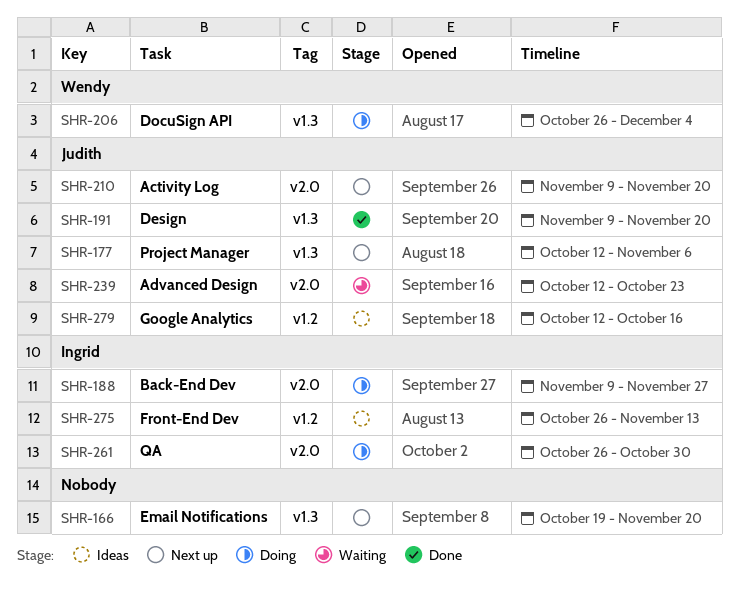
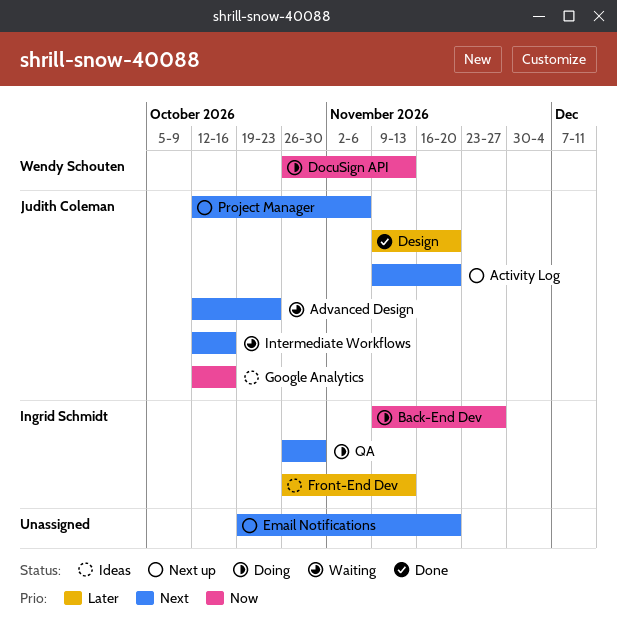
DocuSign API, due: Dec 4 -> Nov 13
Intermediate Workflows: none -> present

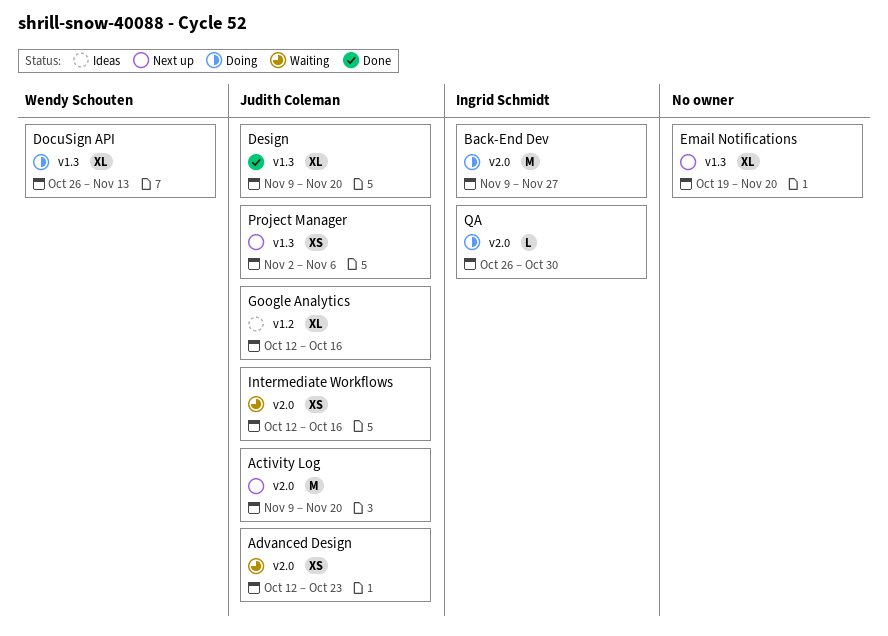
Front-End Dev: present -> none
Project Manager, start: Oct 12 -> Nov 2

